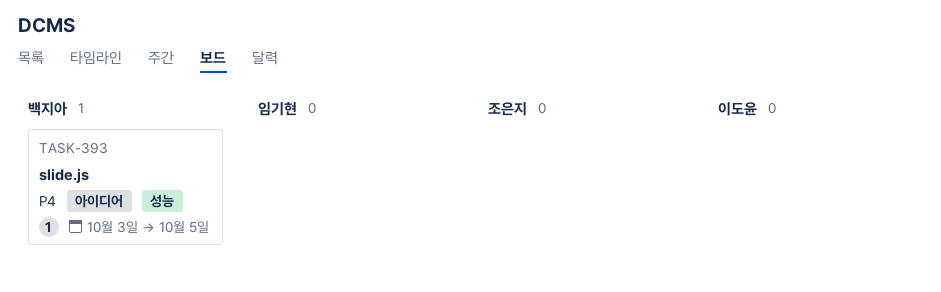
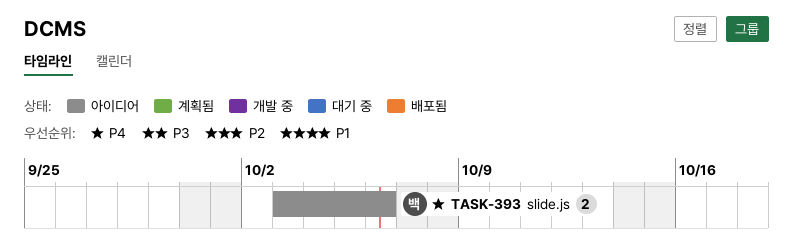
TASK-393, estimate: 1 -> 2
TASK-393, due: Oct 5 -> Oct 6

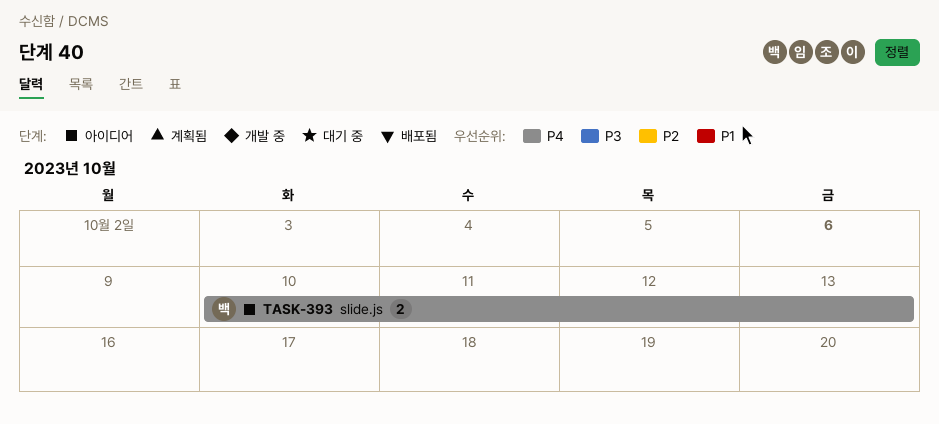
TASK-393, start: Oct 3 -> Oct 10
TASK-393, due: Oct 6 -> Oct 13

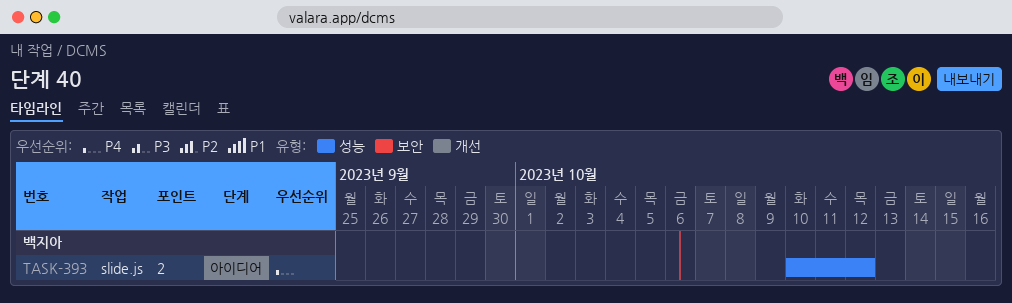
TASK-393, due: Oct 13 -> Oct 12

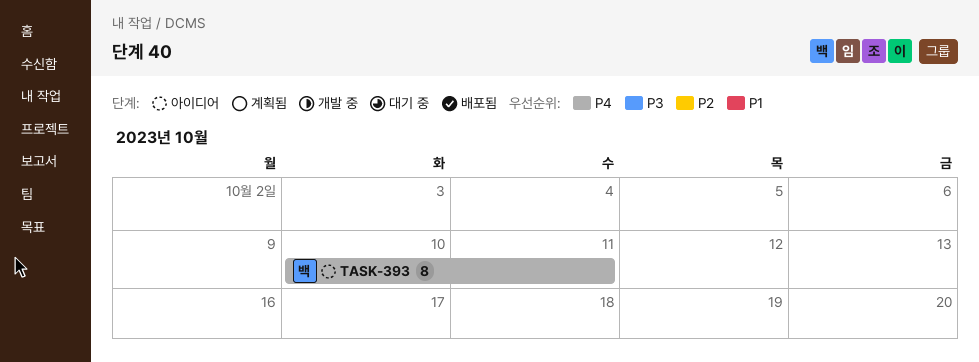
TASK-393, estimate: 2 -> 8
TASK-393, due: Oct 12 -> Oct 11

